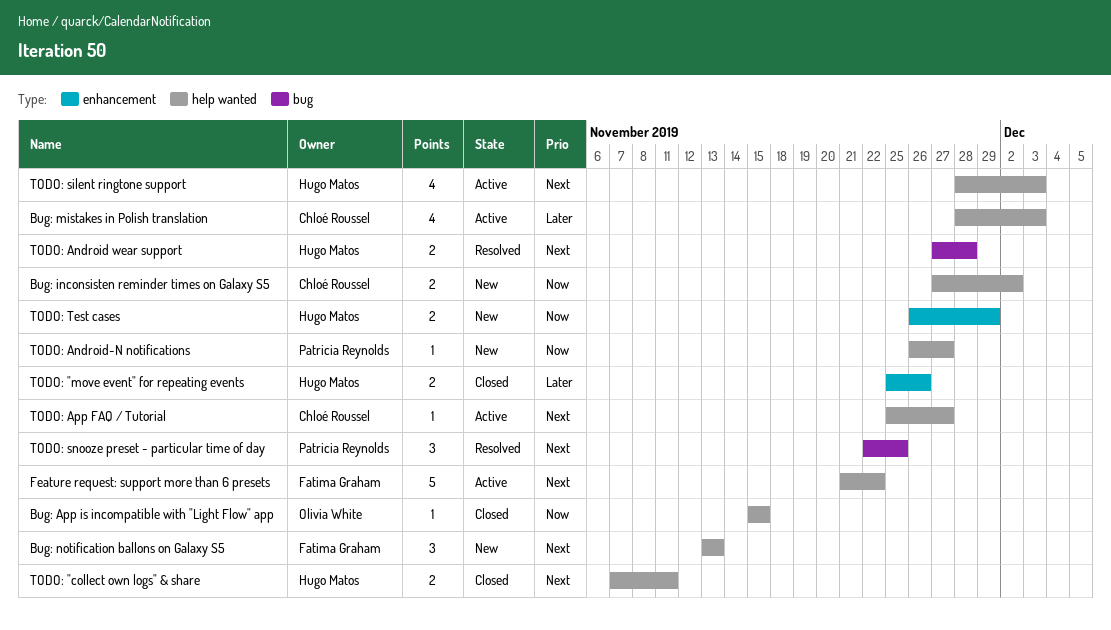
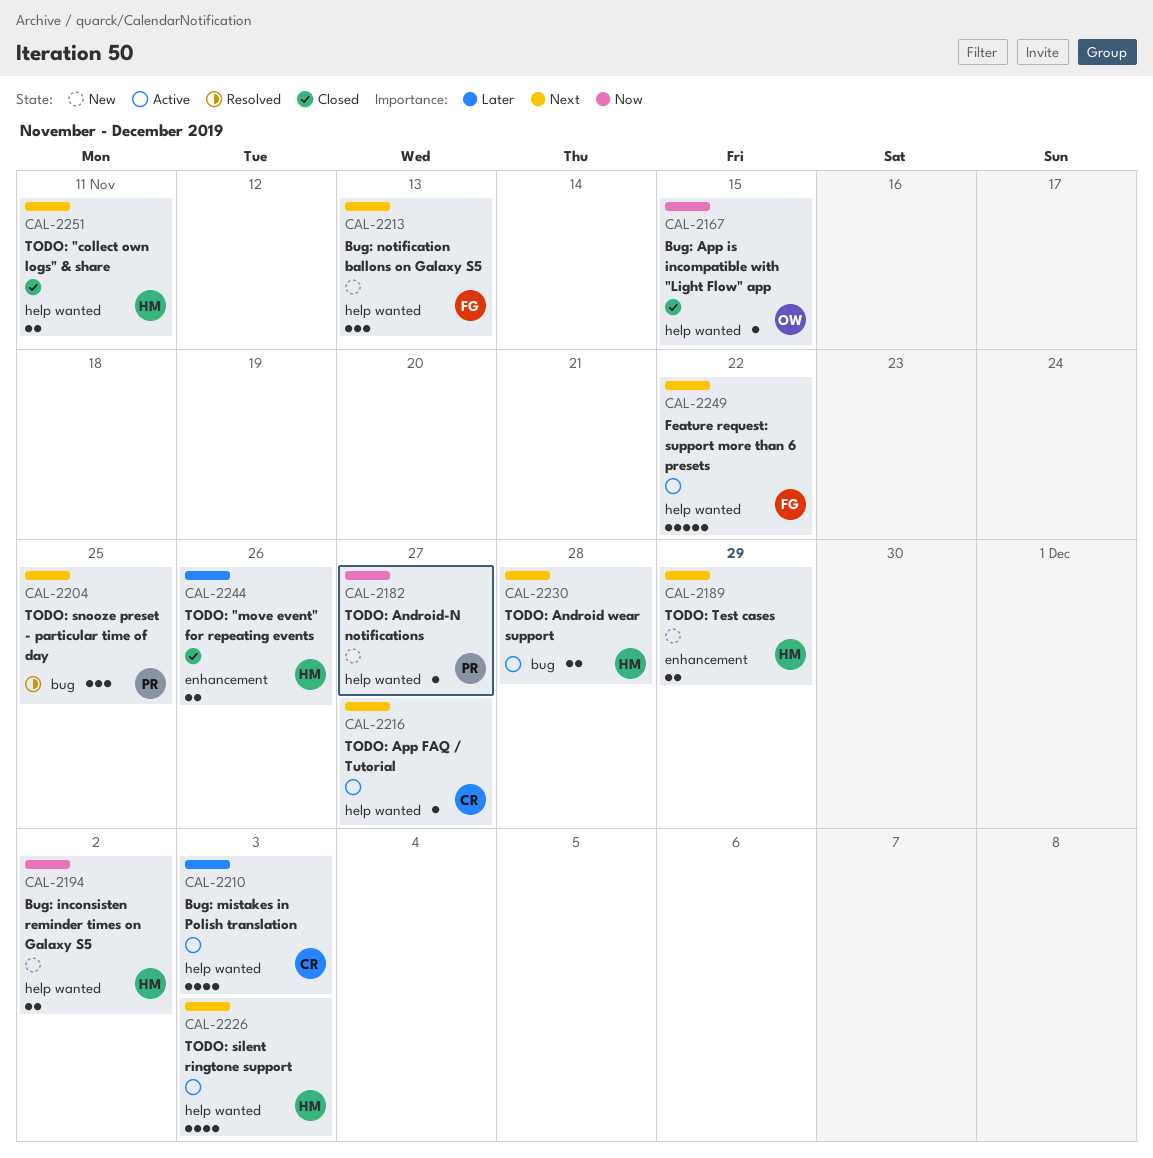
Bug: inconsisten reminder times on Galaxy S5, owner: Chloé Roussel -> Hugo Matos
TODO: Android wear support, status: Resolved -> Active
TODO: Test cases, priority: Now -> Next

